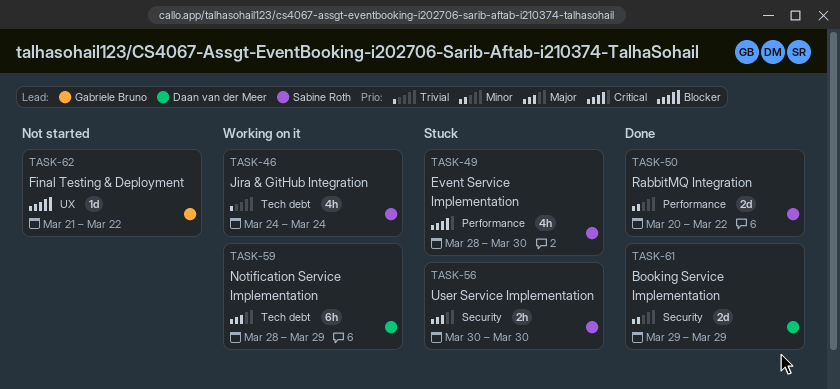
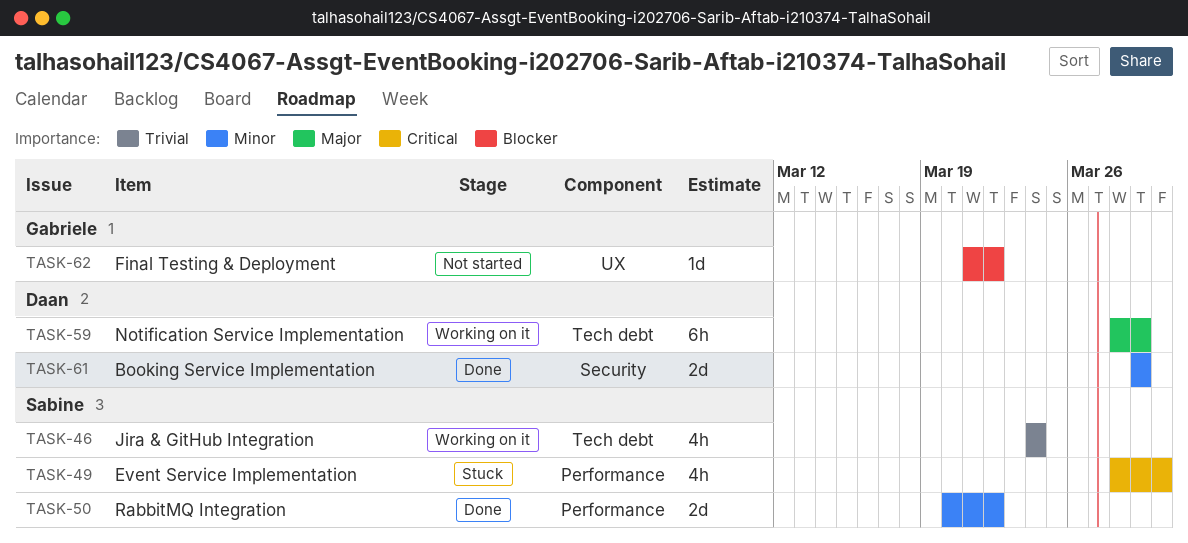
TASK-56: present -> none

